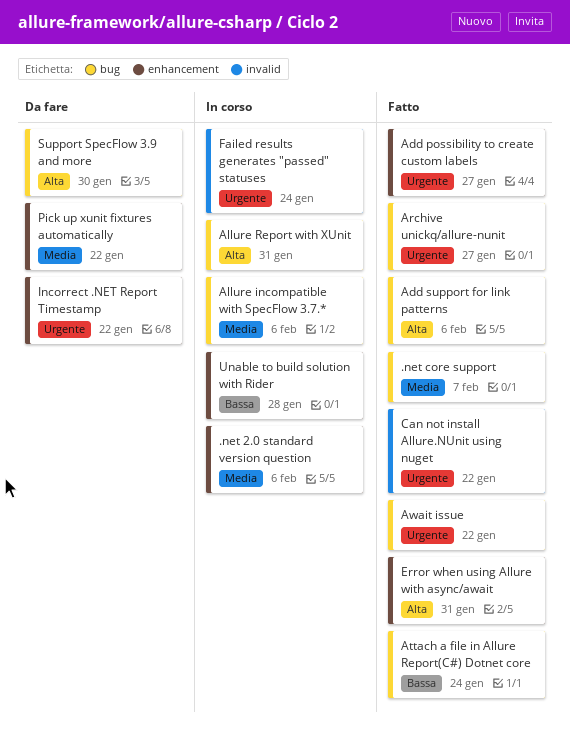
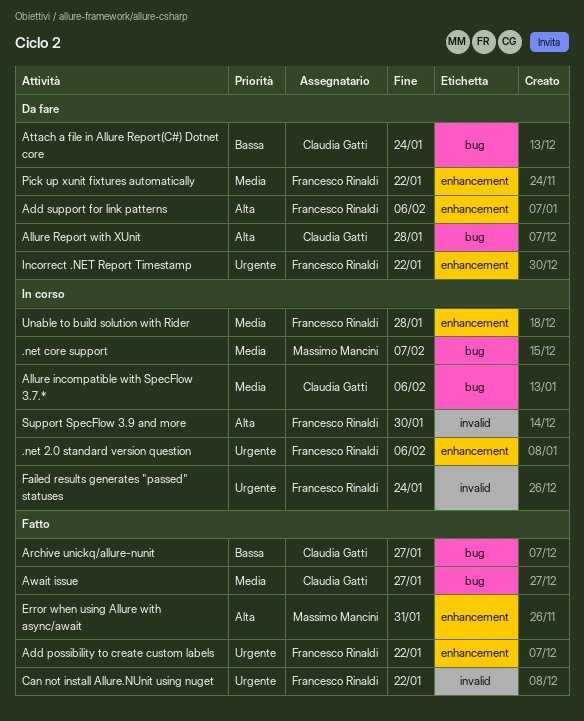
.net 2.0 standard version question, priority: Media -> Urgente
.net core support, status: Fatto -> In corso
Add possibility to create custom labels, due: Jan 27 -> Jan 22
Add support for link patterns, status: Fatto -> Da fare
Add support for link patterns, label: bug -> enhancement
Allure Report with XUnit, status: In corso -> Da fare
Allure Report with XUnit, due: Jan 31 -> Jan 28
Archive unickq/allure-nunit, priority: Urgente -> Bassa
Attach a file in Allure Report(C#) Dotnet core, status: Fatto -> Da fare
Await issue, priority: Urgente -> Media
Await issue, due: Jan 22 -> Jan 27
Support SpecFlow 3.9 and more, status: Da fare -> In corso
Support SpecFlow 3.9 and more, label: bug -> invalid
Unable to build solution with Rider, priority: Bassa -> Media

